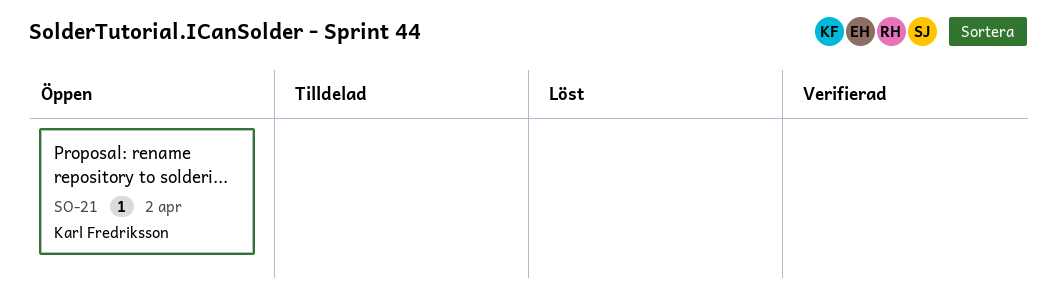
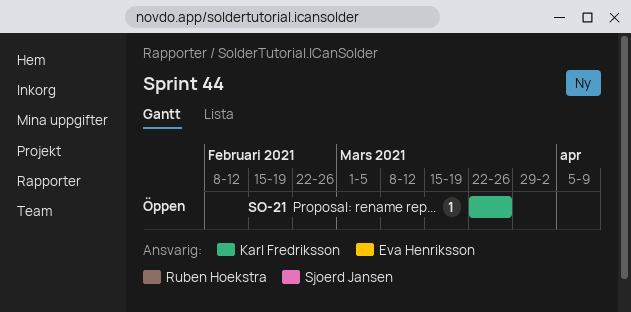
SO-21, due: Apr 2 -> Mar 26

